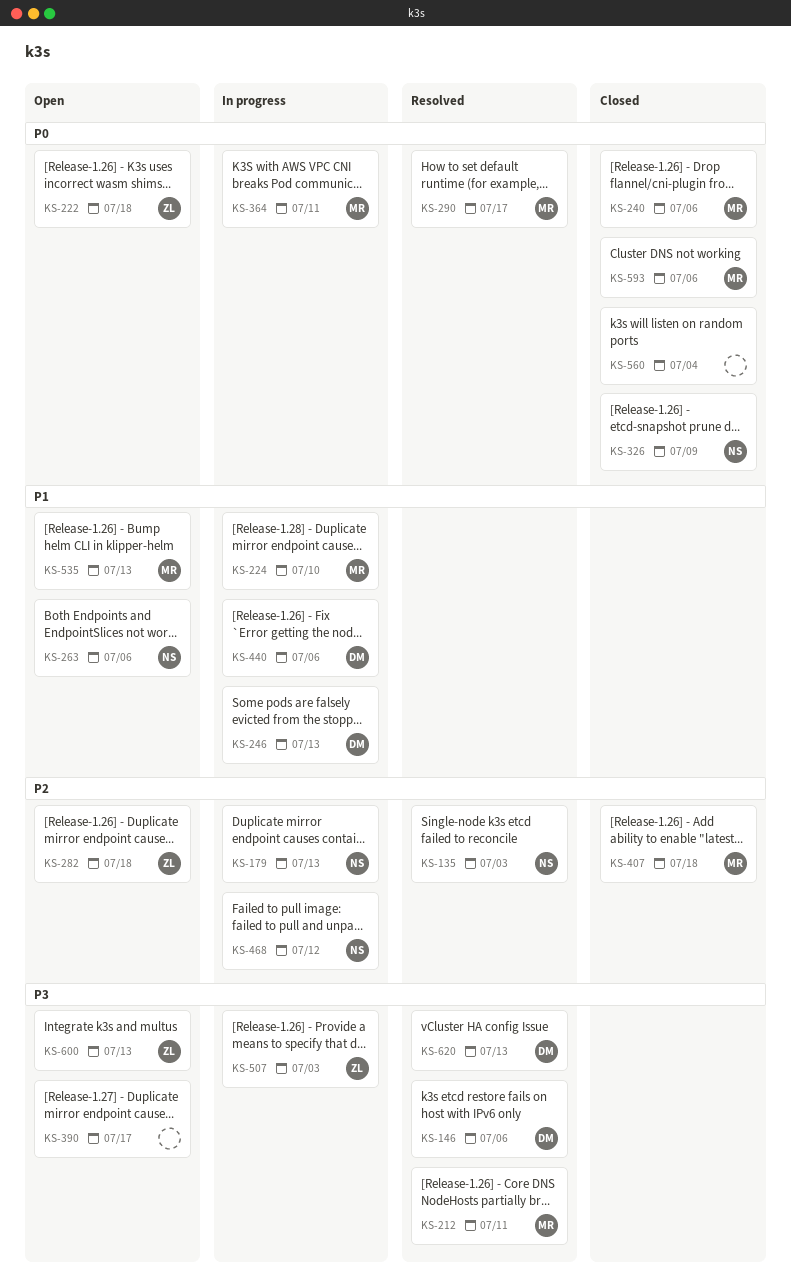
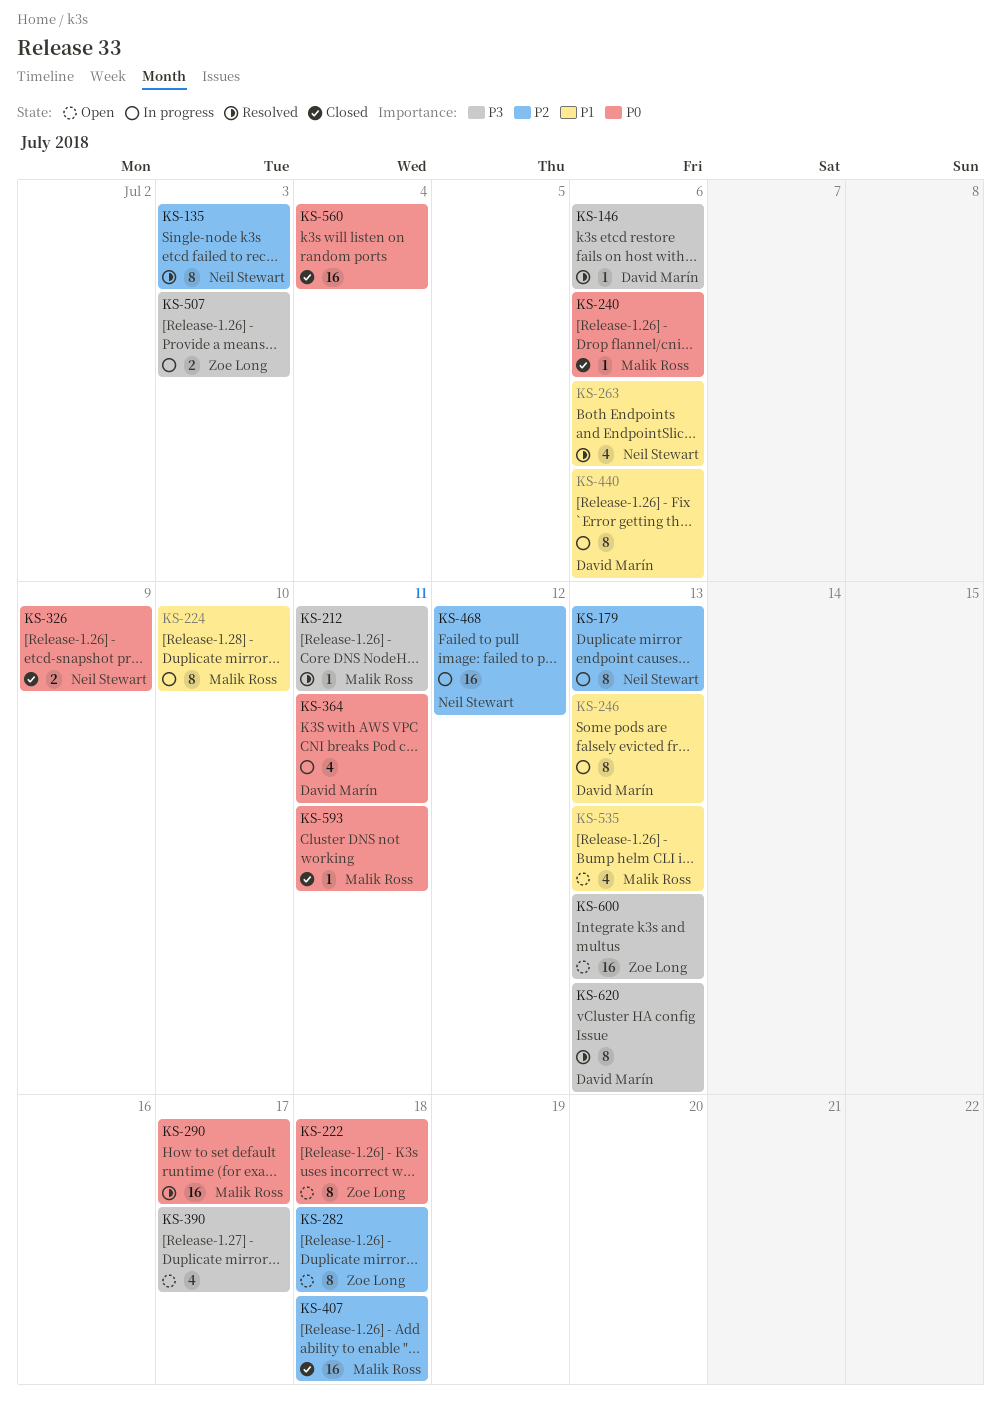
KS-263, status: Open -> Resolved
KS-364, owner: Malik Ross -> David Marín
KS-593, due: Jul 6 -> Jul 11

